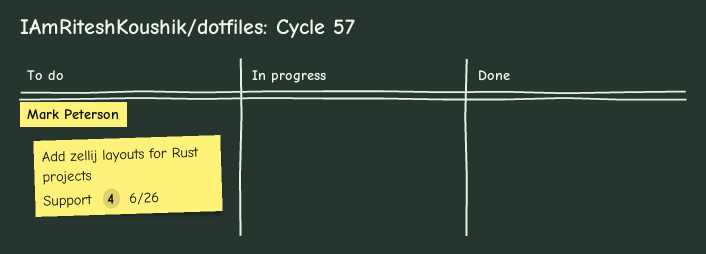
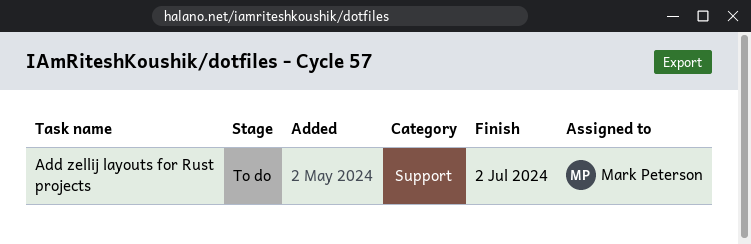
Add zellij layouts for Rust projects, due: Jun 26 -> Jul 2

